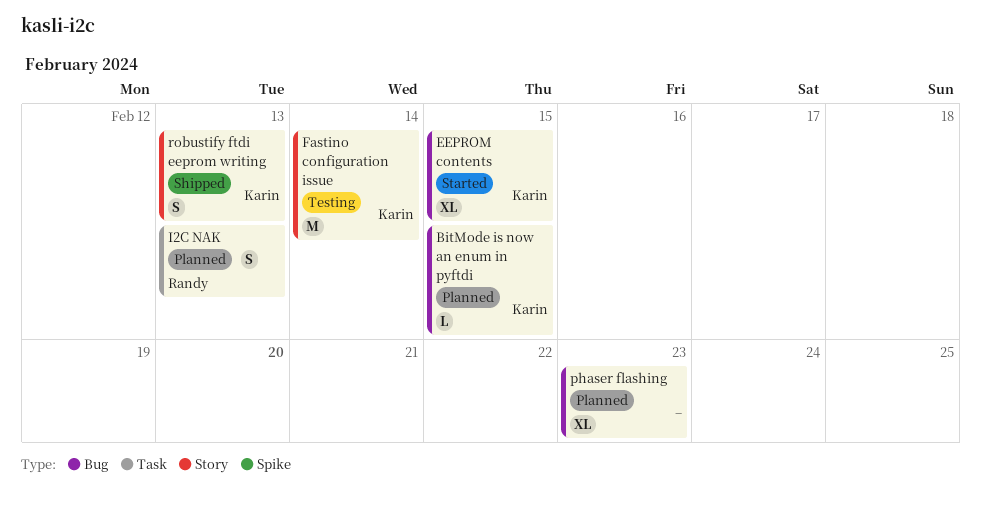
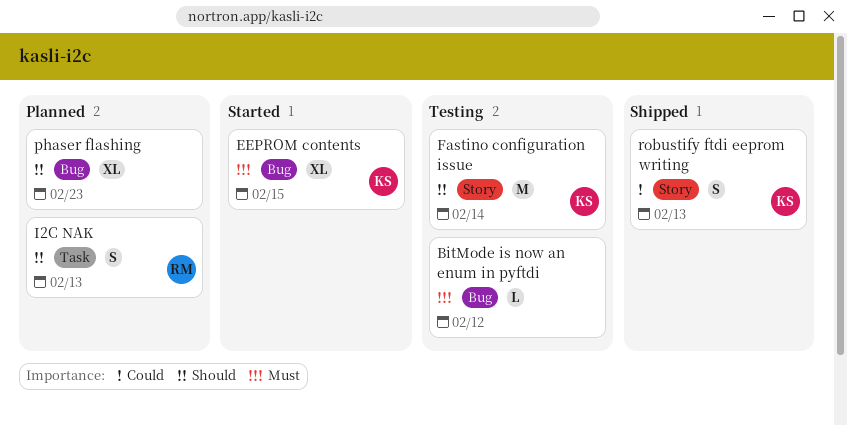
BitMode is now an enum in pyftdi, status: Planned -> Testing
BitMode is now an enum in pyftdi, owner: Karin -> none
BitMode is now an enum in pyftdi, due: Feb 15 -> Feb 12

